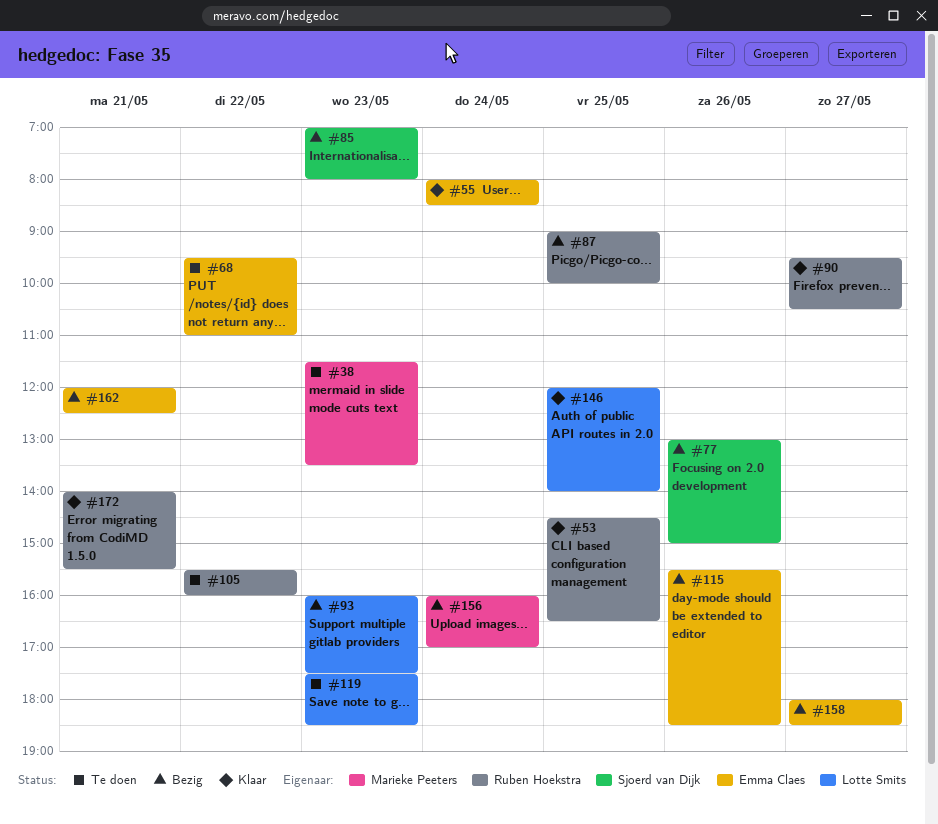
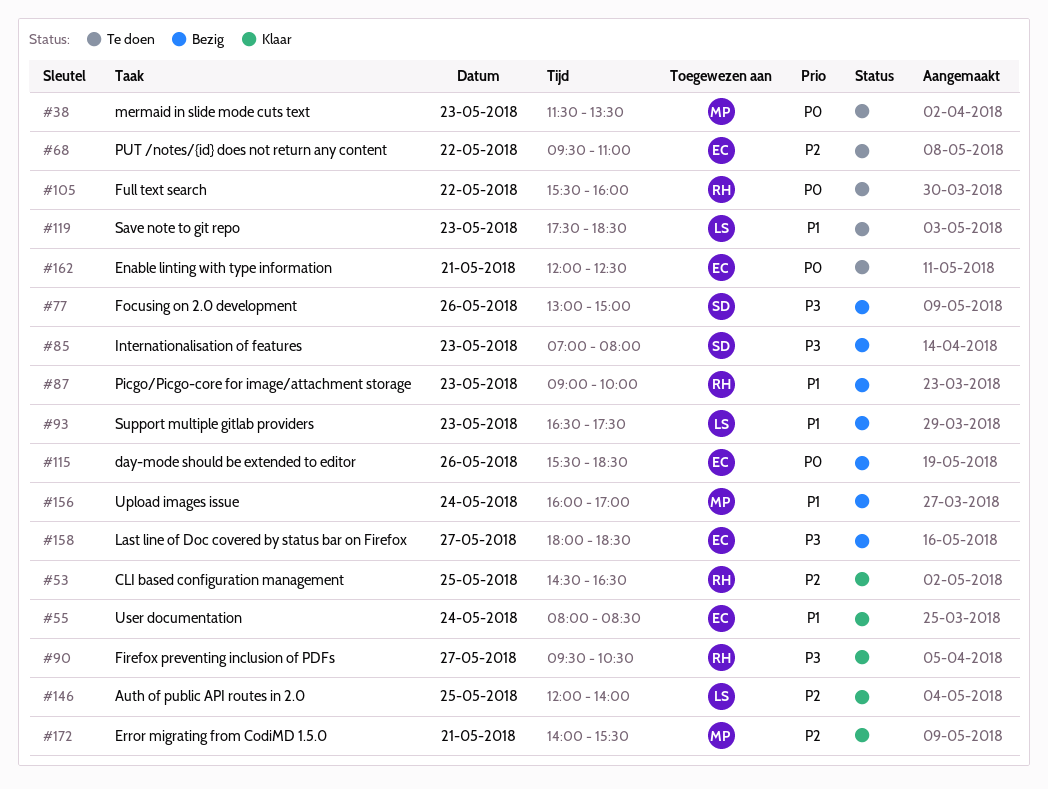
#87, day: May 25 -> May 23
#93, begins: 16:00 -> 16:30
#162, status: Bezig -> Te doen
#172, owner: Ruben Hoekstra -> Marieke Peeters

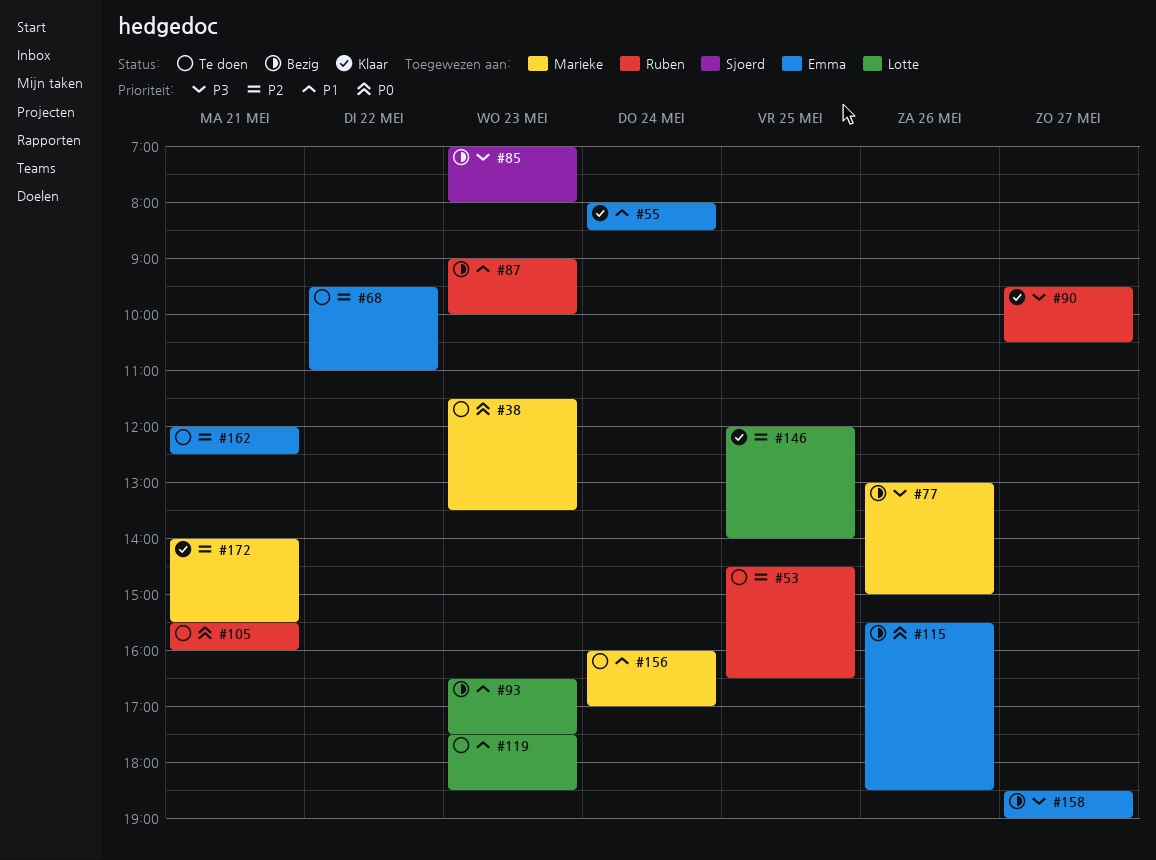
#53, status: Klaar -> Te doen
#77, owner: Sjoerd -> Marieke
#105, day: May 22 -> May 21
#156, status: Bezig -> Te doen
#158, begins: 18:00 -> 18:30
#158, ends: 18:30 -> 19:00
#162, priority: P0 -> P2

